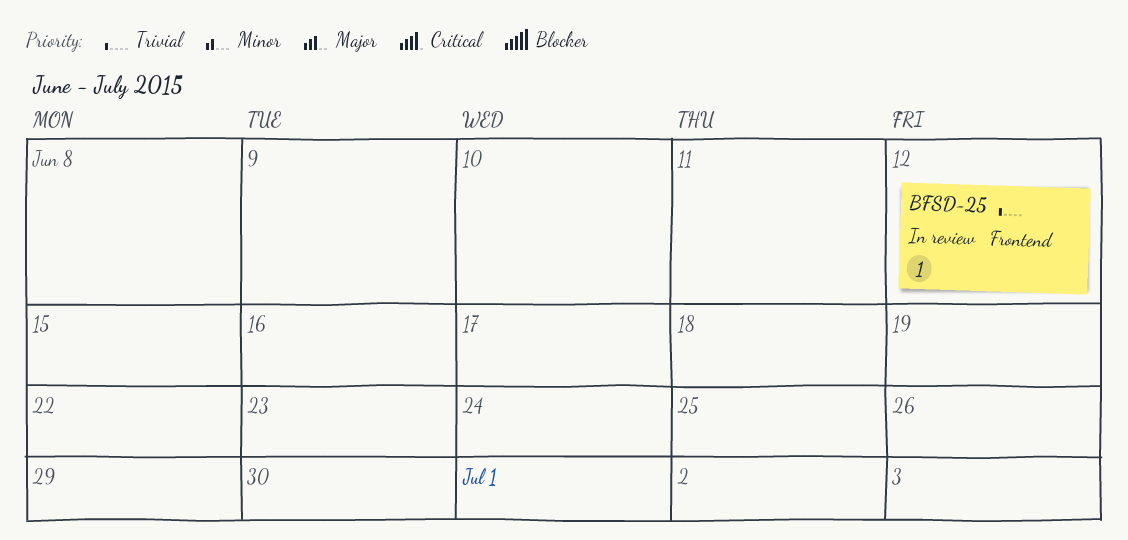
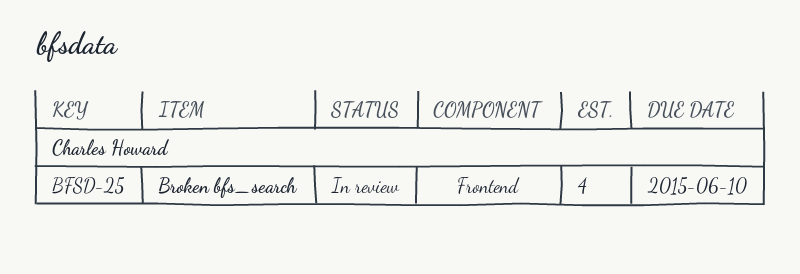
BFSD-25, estimate: 1 -> 4
BFSD-25, due: Jun 12 -> Jun 10

